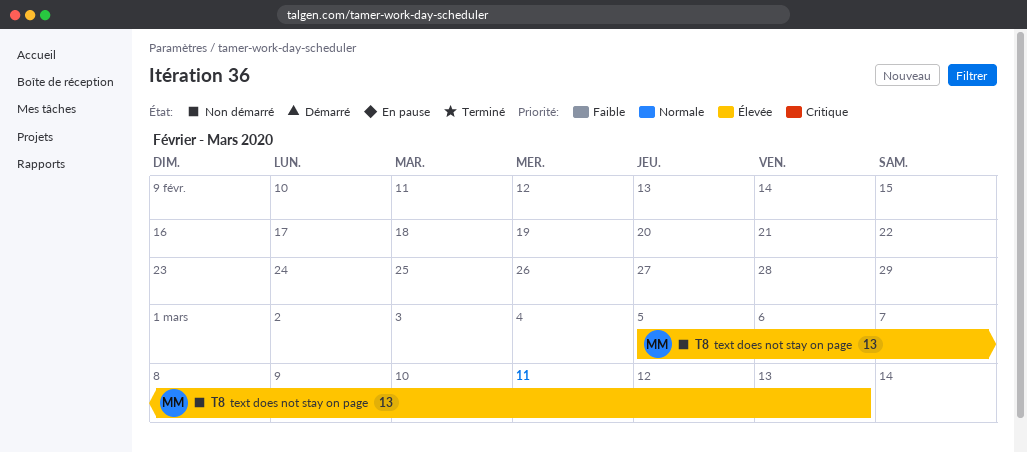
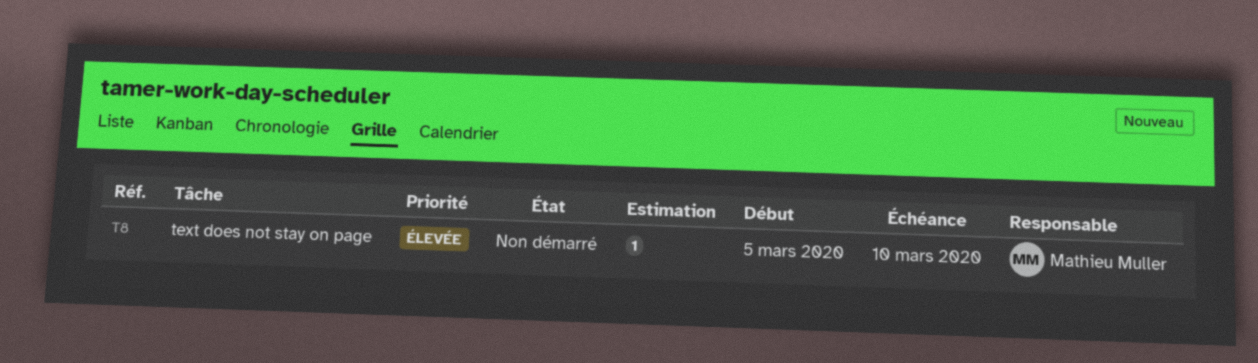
T8, estimate: 13 -> 1
T8, due: Mar 13 -> Mar 10

